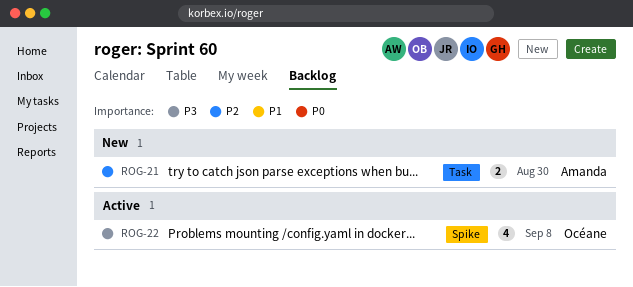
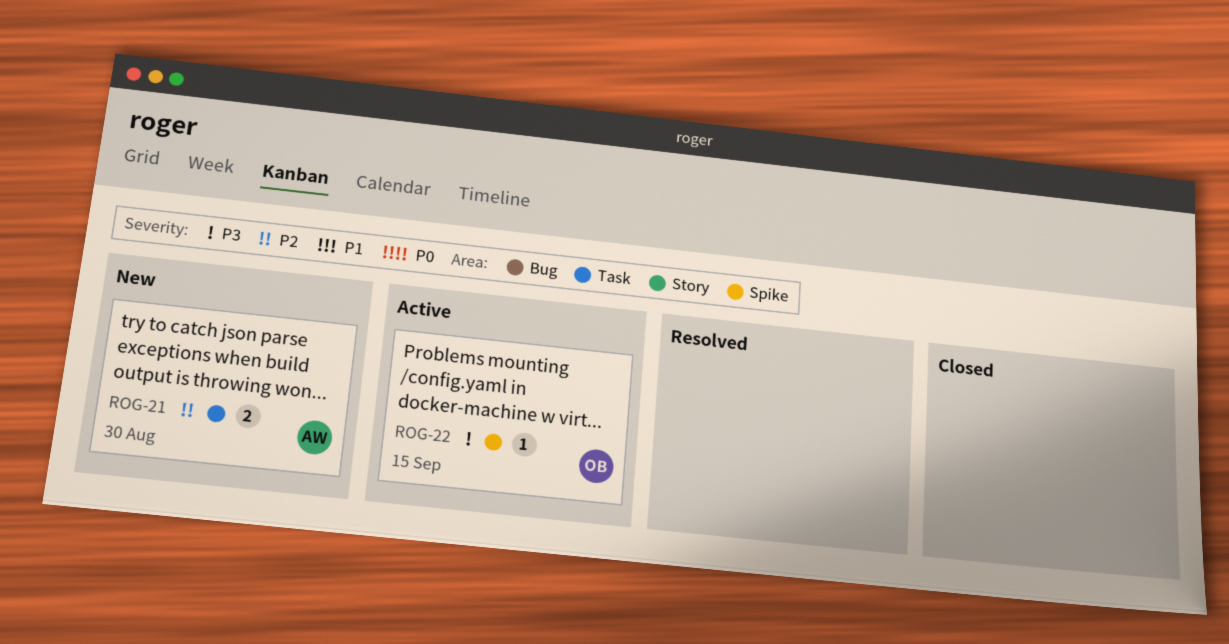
ROG-22, estimate: 4 -> 1
ROG-22, due: Sep 8 -> Sep 15

